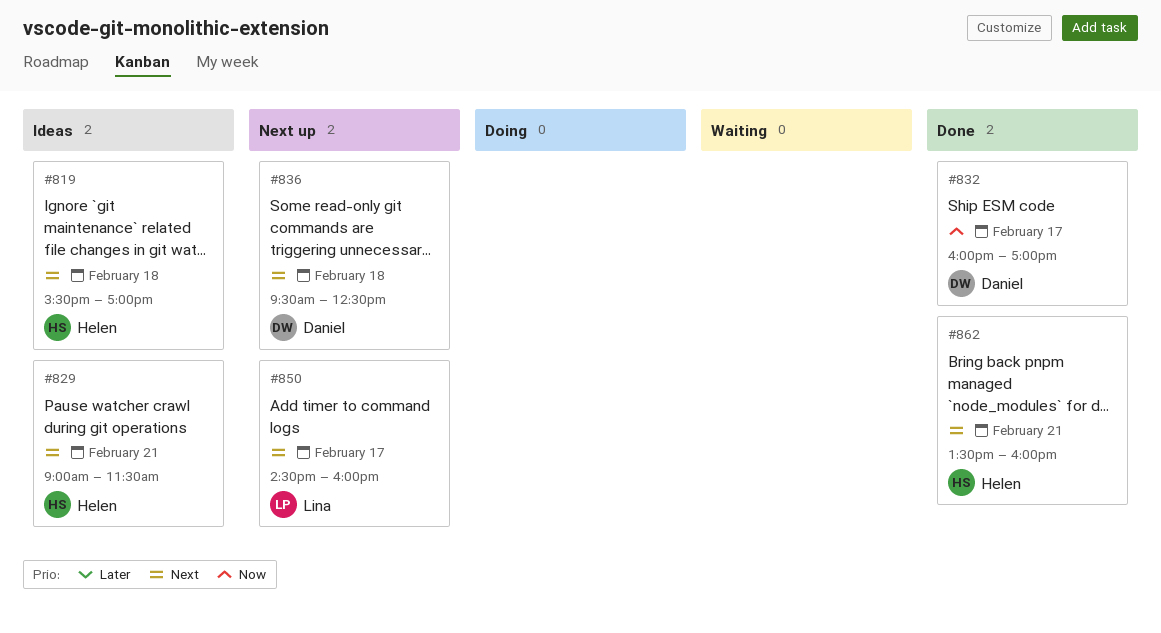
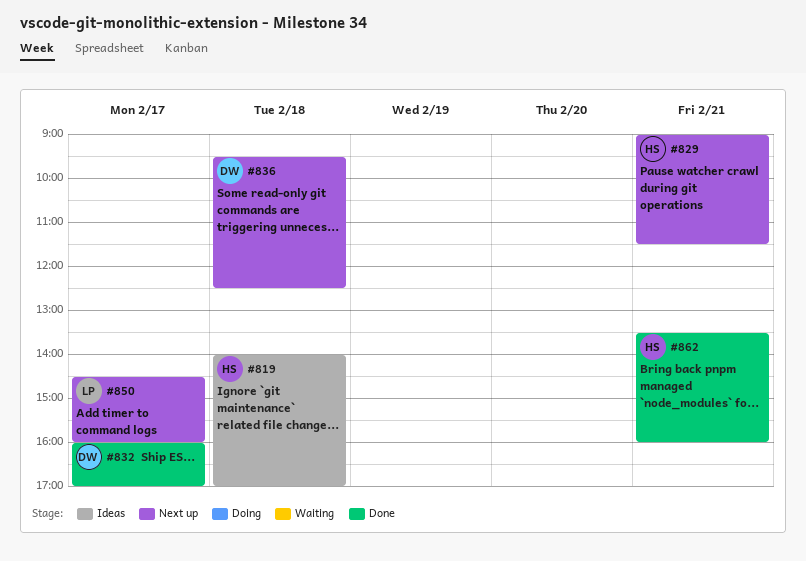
#819, begins: 15:30 -> 14:00
#829, status: Ideas -> Next up

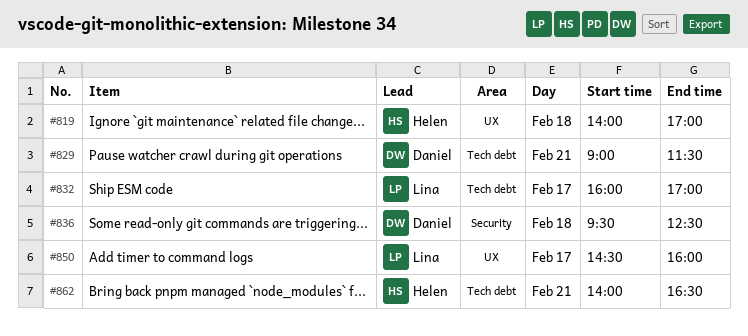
#829, owner: Helen -> Daniel
#832, owner: Daniel -> Lina
#862, begins: 13:30 -> 14:00
#862, ends: 16:00 -> 16:30

